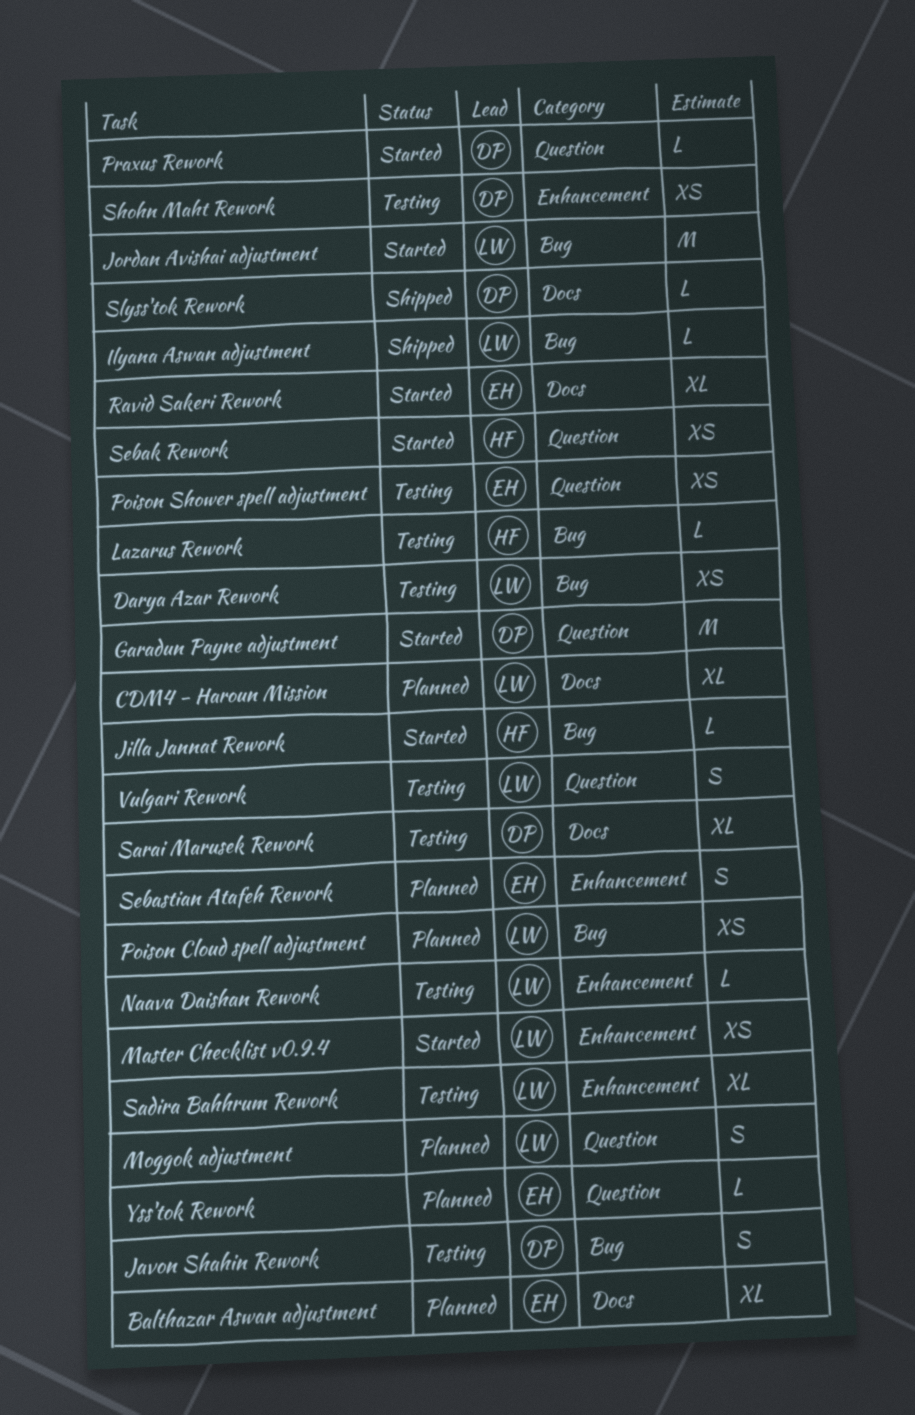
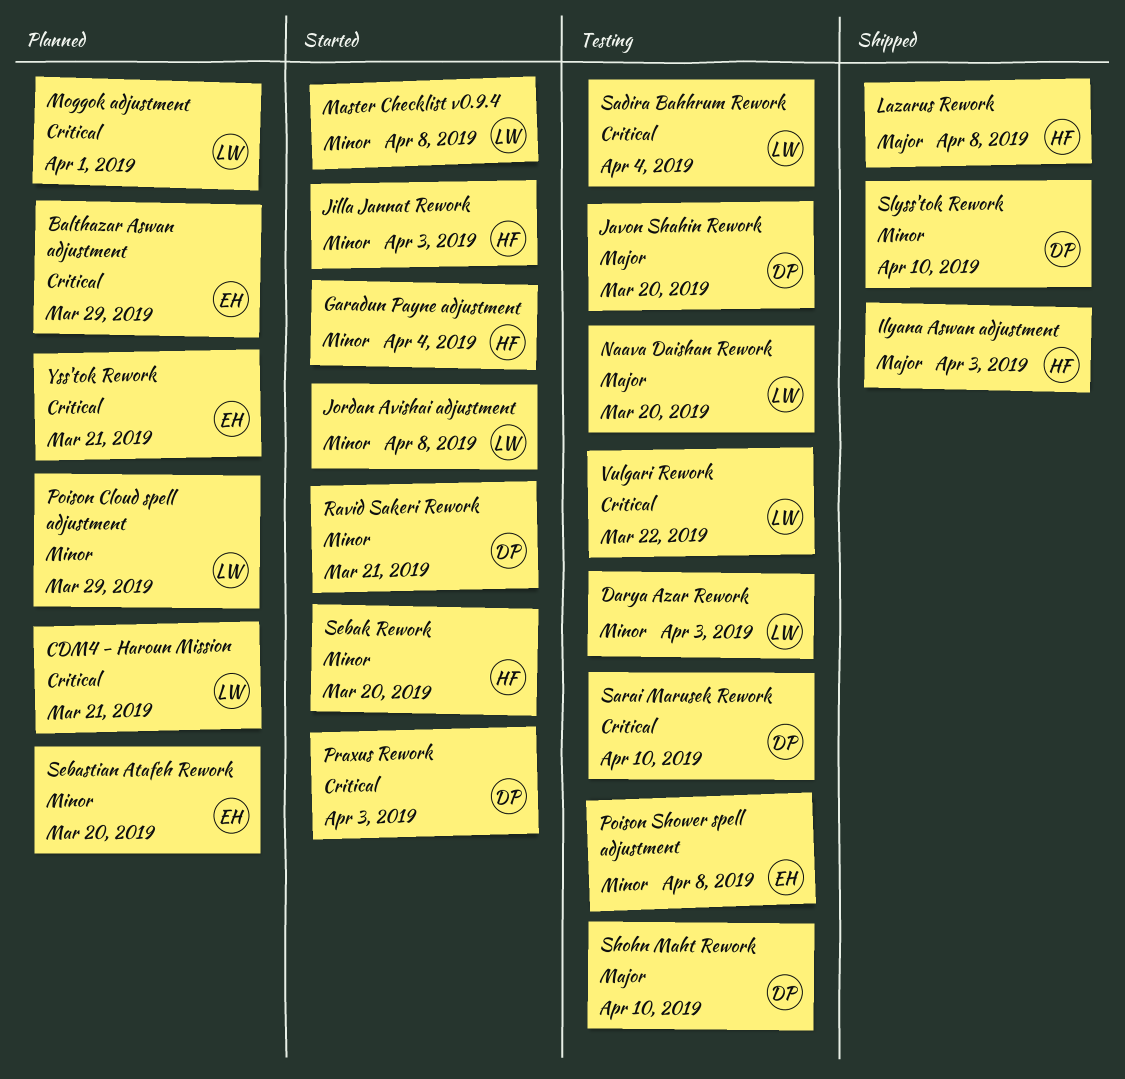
Garadun Payne adjustment, owner: DP -> HF
Ilyana Aswan adjustment, owner: LW -> HF
Lazarus Rework, status: Testing -> Shipped
Ravid Sakeri Rework, owner: EH -> DP

